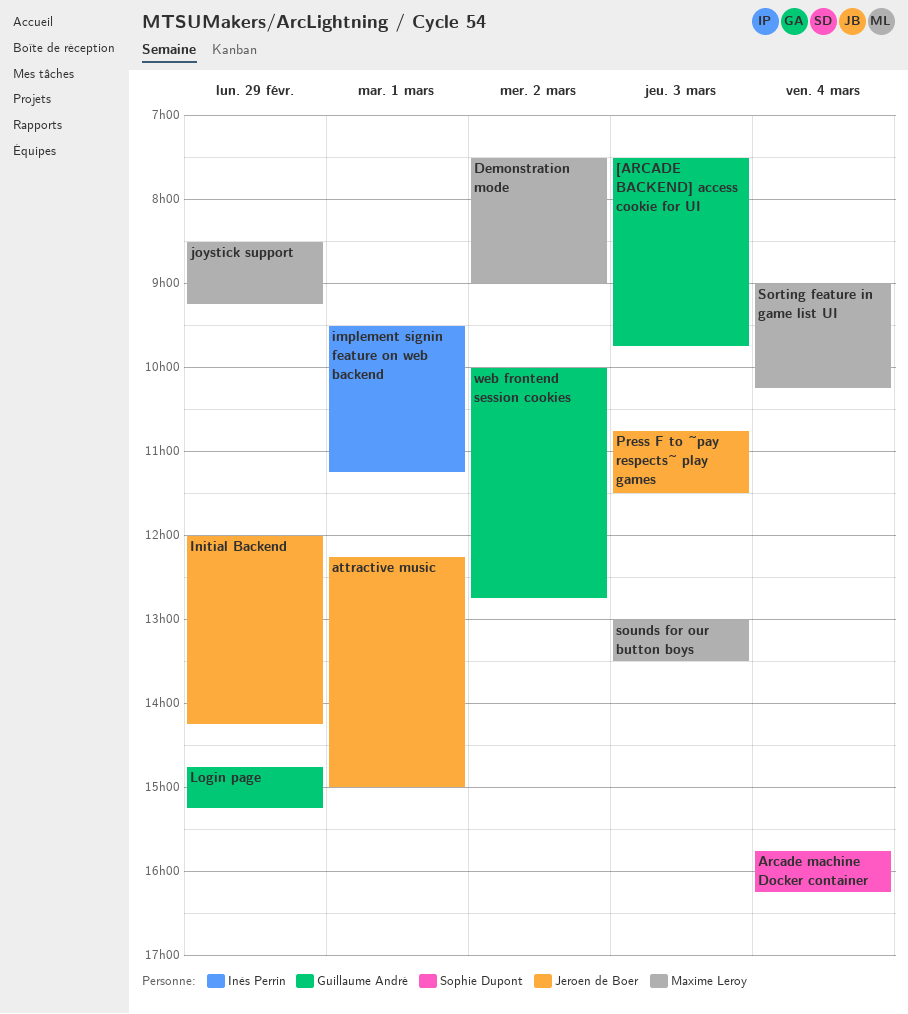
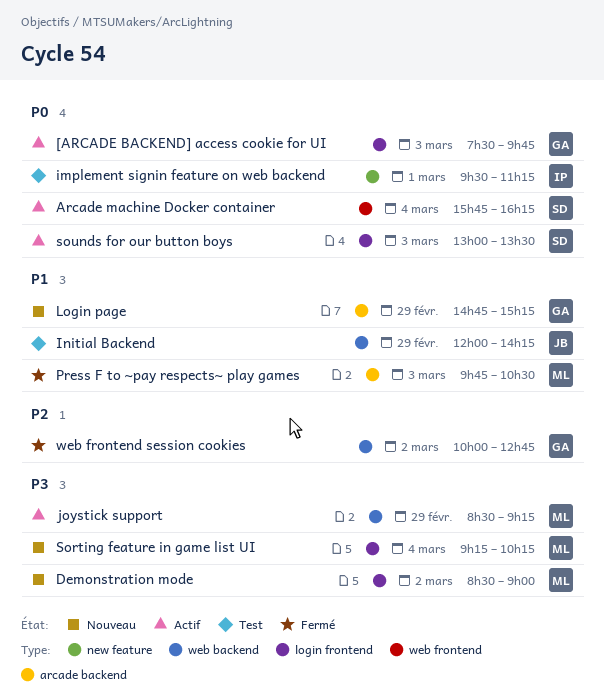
attractive music: present -> none
Demonstration mode, begins: 07:30 -> 08:30
Press F to ~pay respects~ play games, owner: Jeroen de Boer -> Maxime Leroy
Press F to ~pay respects~ play games, begins: 10:45 -> 09:45
Press F to ~pay respects~ play games, ends: 11:30 -> 10:30
Sorting feature in game list UI, begins: 09:00 -> 09:15
sounds for our button boys, owner: Maxime Leroy -> Sophie Dupont

